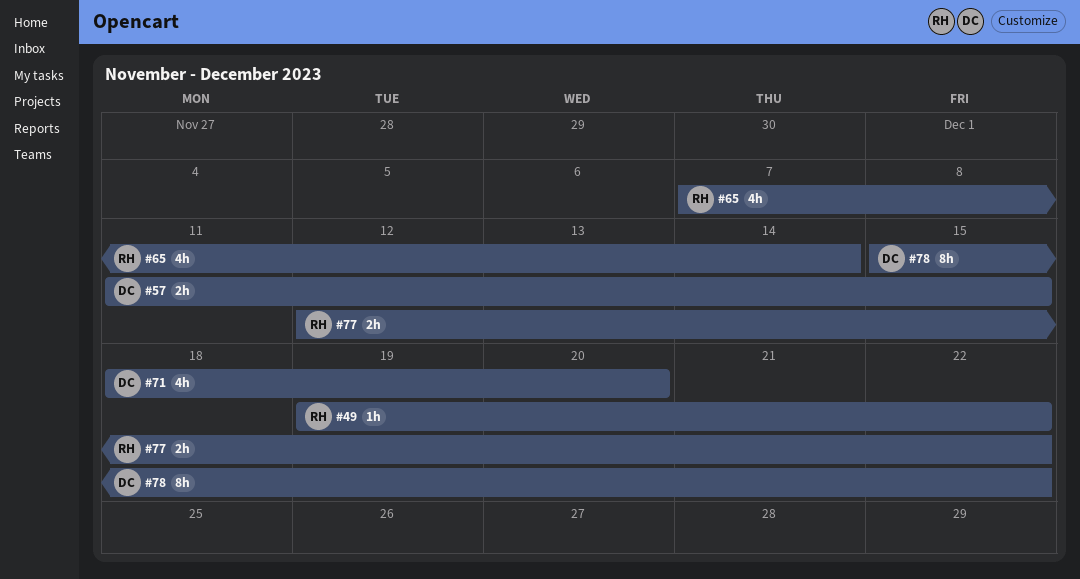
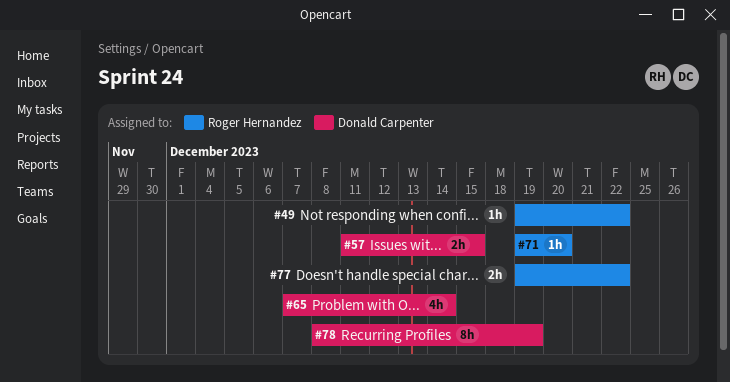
#65, owner: Roger Hernandez -> Donald Carpenter
#71, owner: Donald Carpenter -> Roger Hernandez
#71, estimate: 4h -> 1h
#71, start: Dec 18 -> Dec 19
#77, start: Dec 12 -> Dec 19
#78, start: Dec 15 -> Dec 8
#78, due: Dec 22 -> Dec 19

